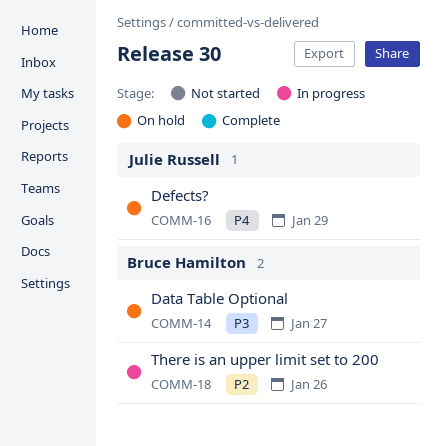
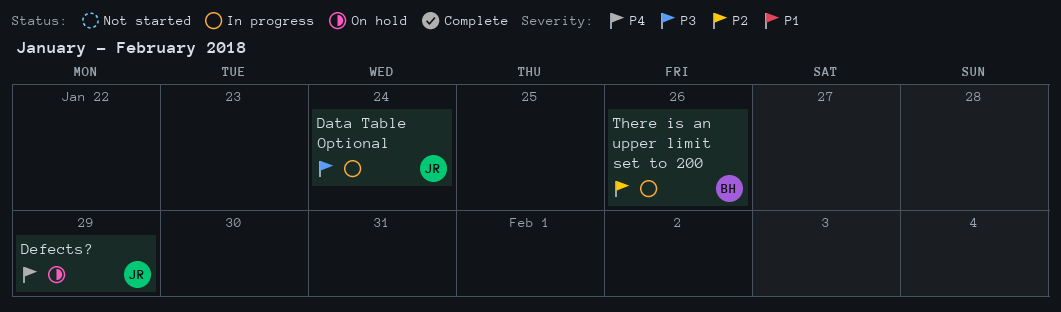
Data Table Optional, status: On hold -> In progress
Data Table Optional, owner: Bruce Hamilton -> Julie Russell
Data Table Optional, due: Jan 27 -> Jan 24

